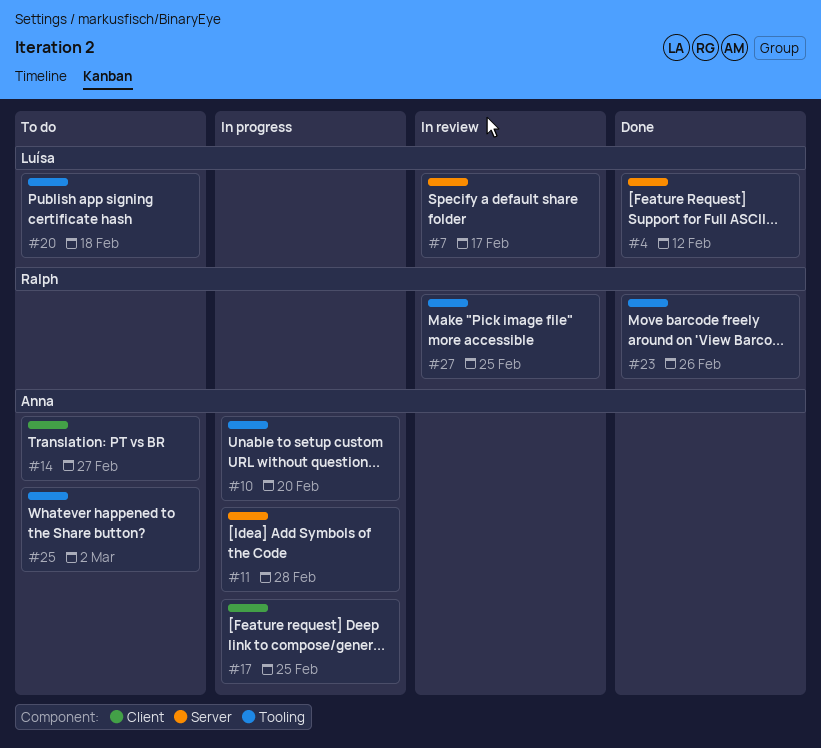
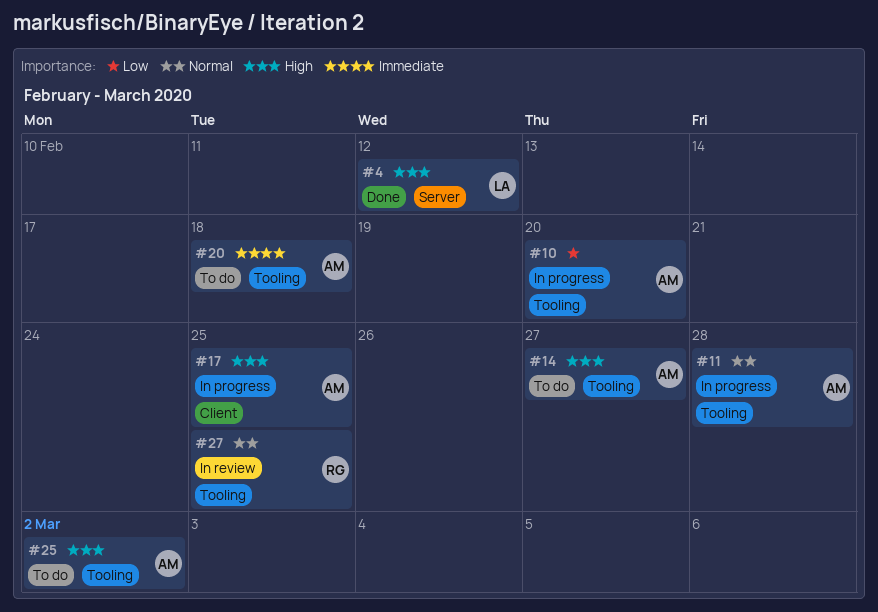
#7: present -> none
#11, label: Server -> Tooling
#14, label: Client -> Tooling
#20, owner: Luísa -> Anna
#23: present -> none

